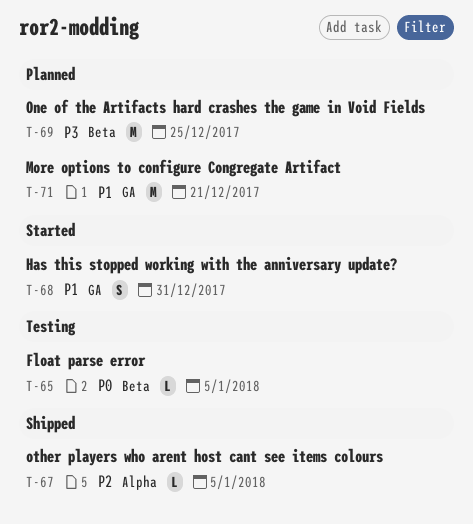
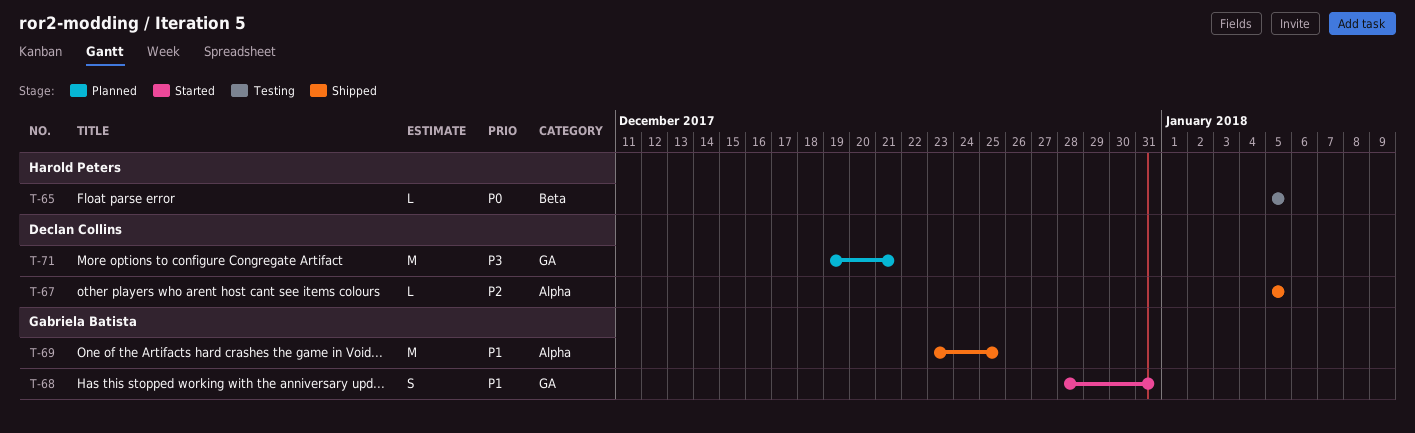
T-69, status: Planned -> Shipped
T-69, priority: P3 -> P1
T-69, label: Beta -> Alpha
T-71, priority: P1 -> P3

